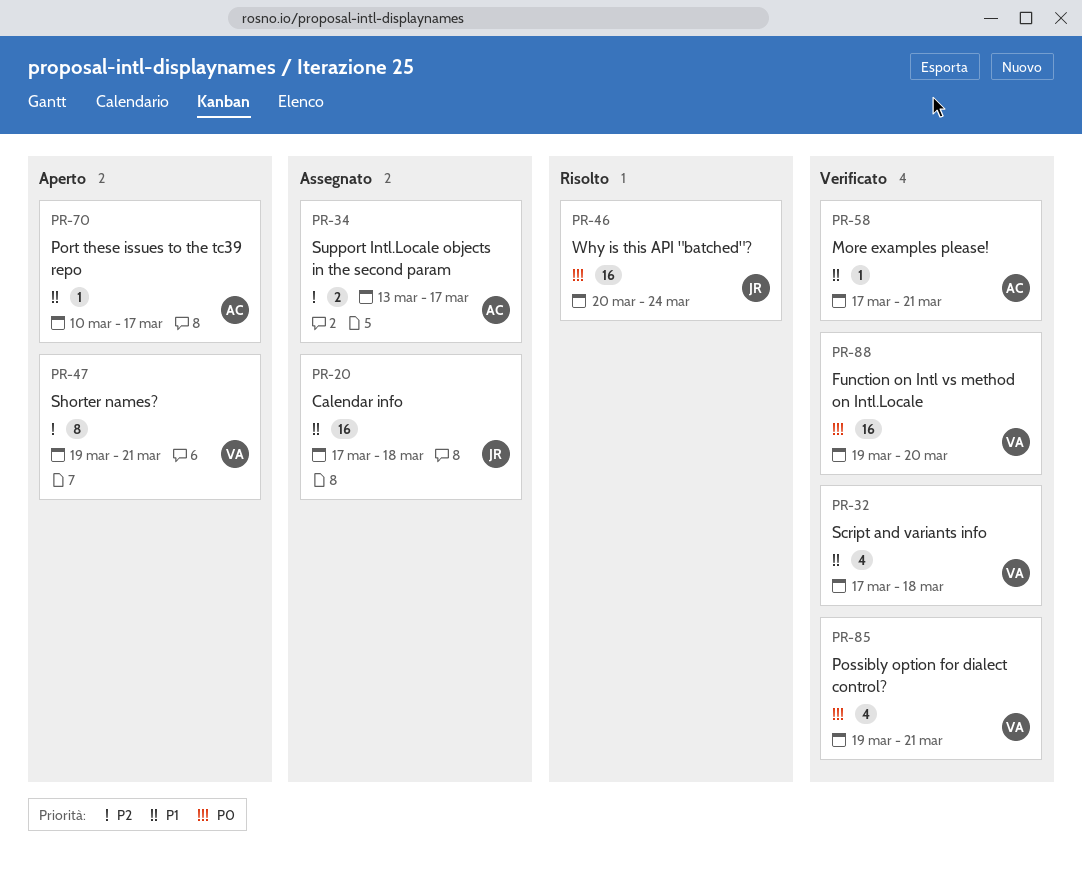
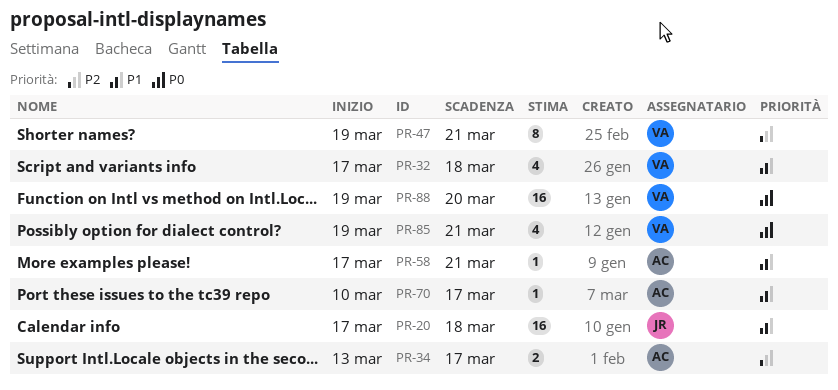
PR-46: present -> none

